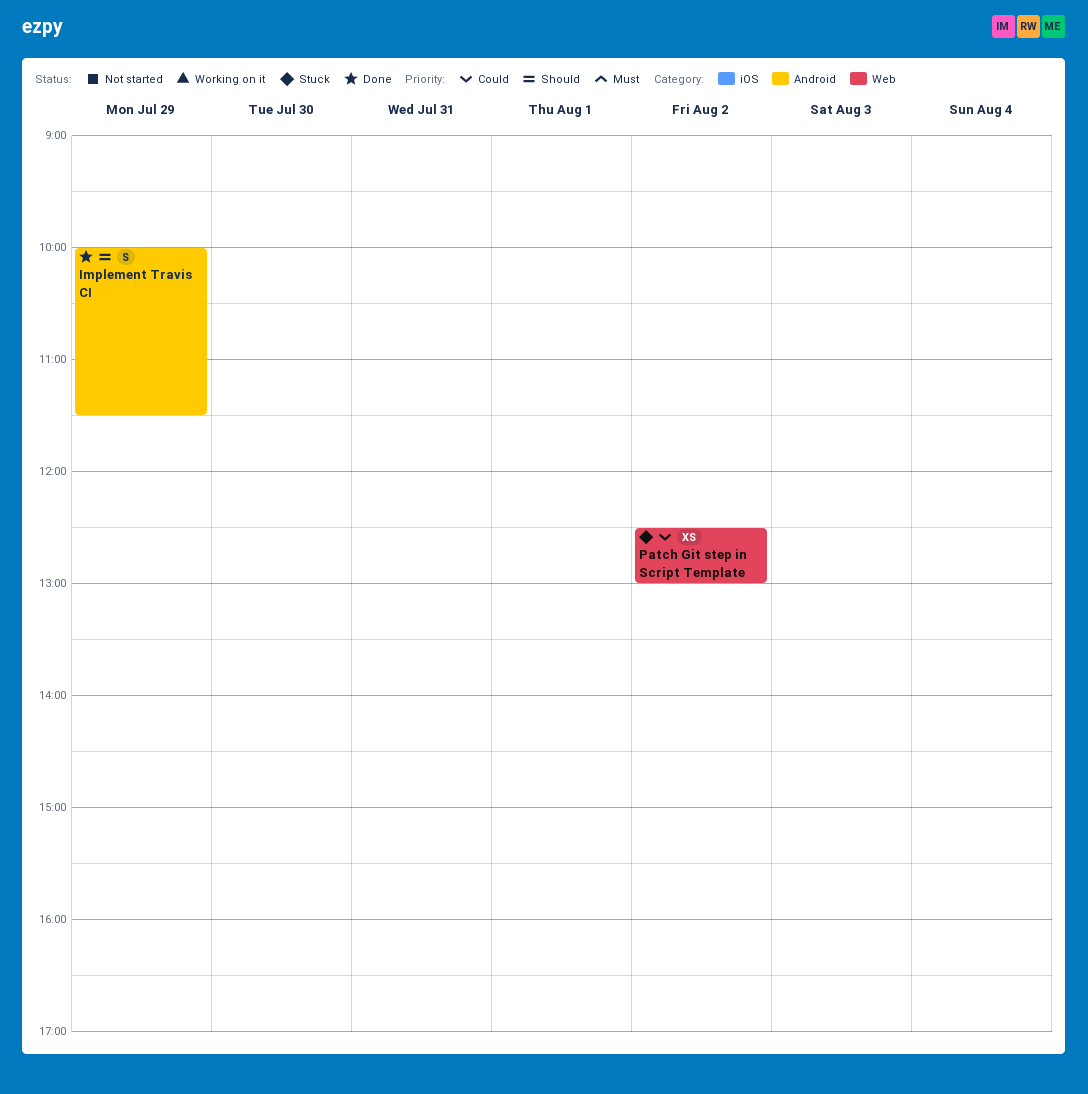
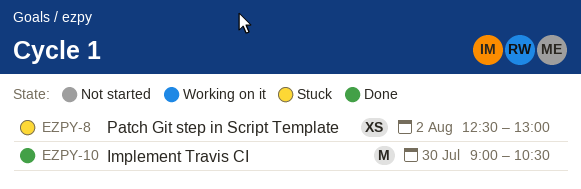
Implement Travis CI, estimate: S -> M
Implement Travis CI, day: Jul 29 -> Jul 30
Implement Travis CI, begins: 10:00 -> 09:00
Implement Travis CI, ends: 11:30 -> 10:30

